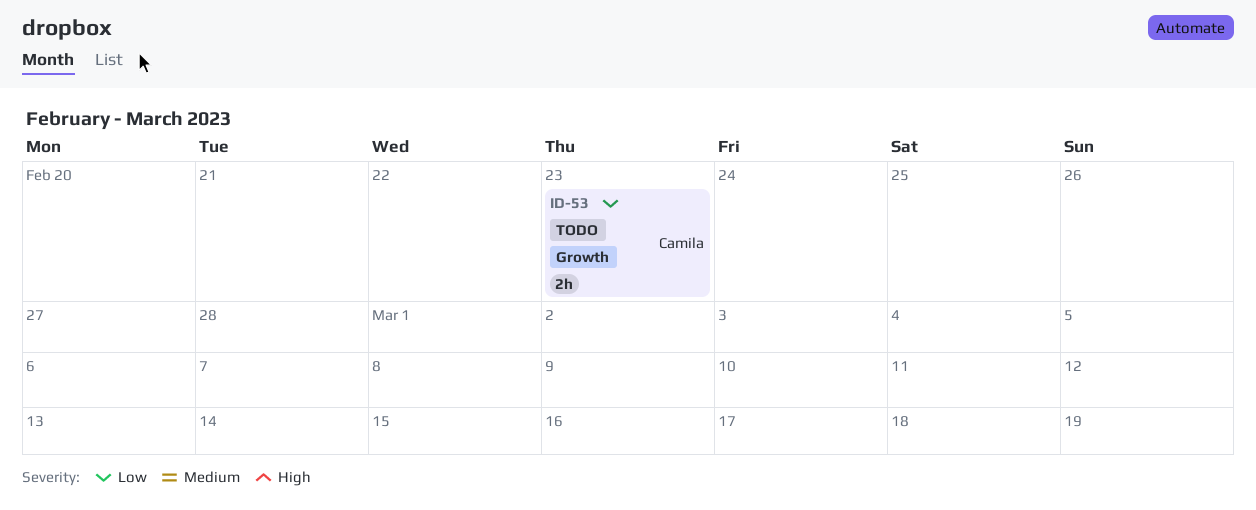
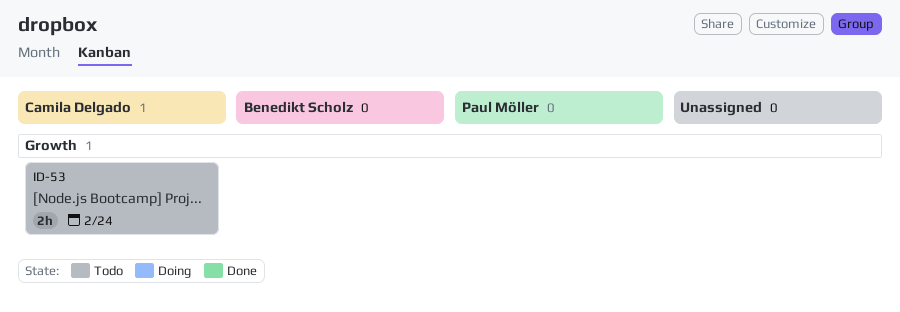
ID-53, due: Feb 23 -> Feb 24

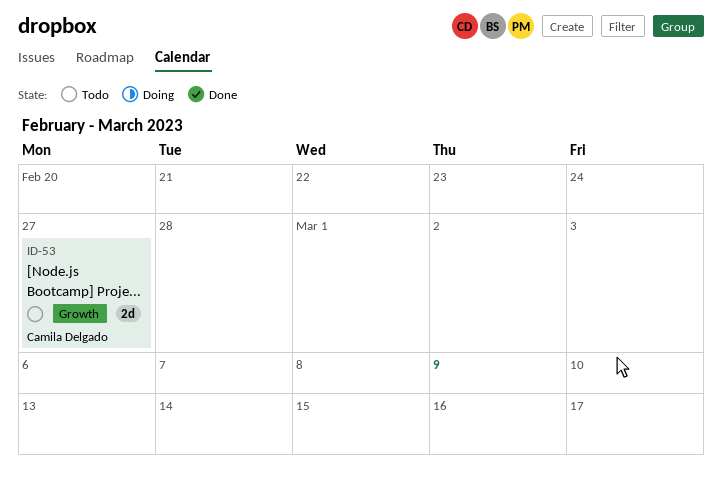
ID-53, estimate: 2h -> 2d
ID-53, due: Feb 24 -> Feb 27

